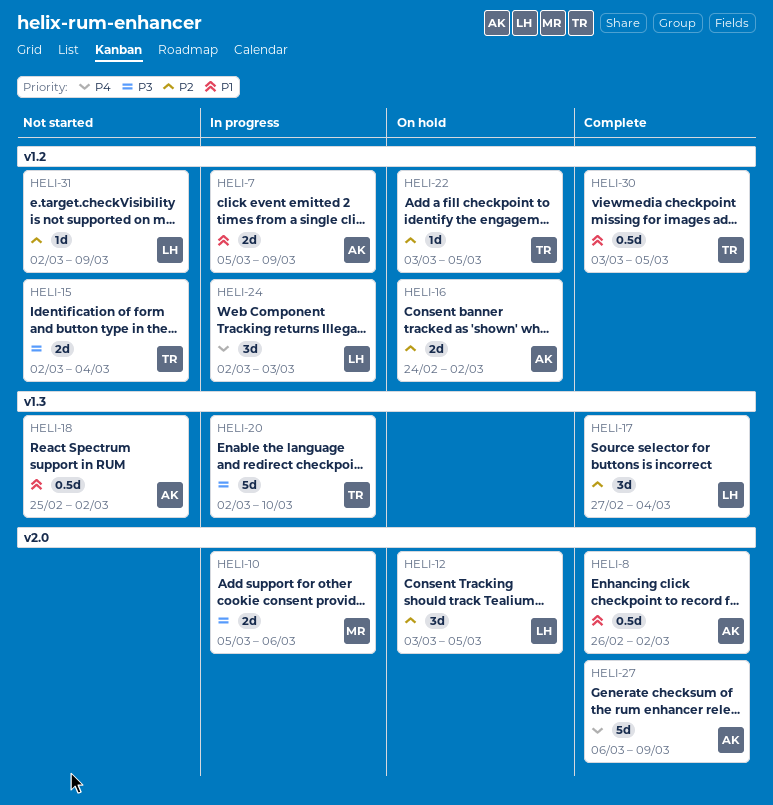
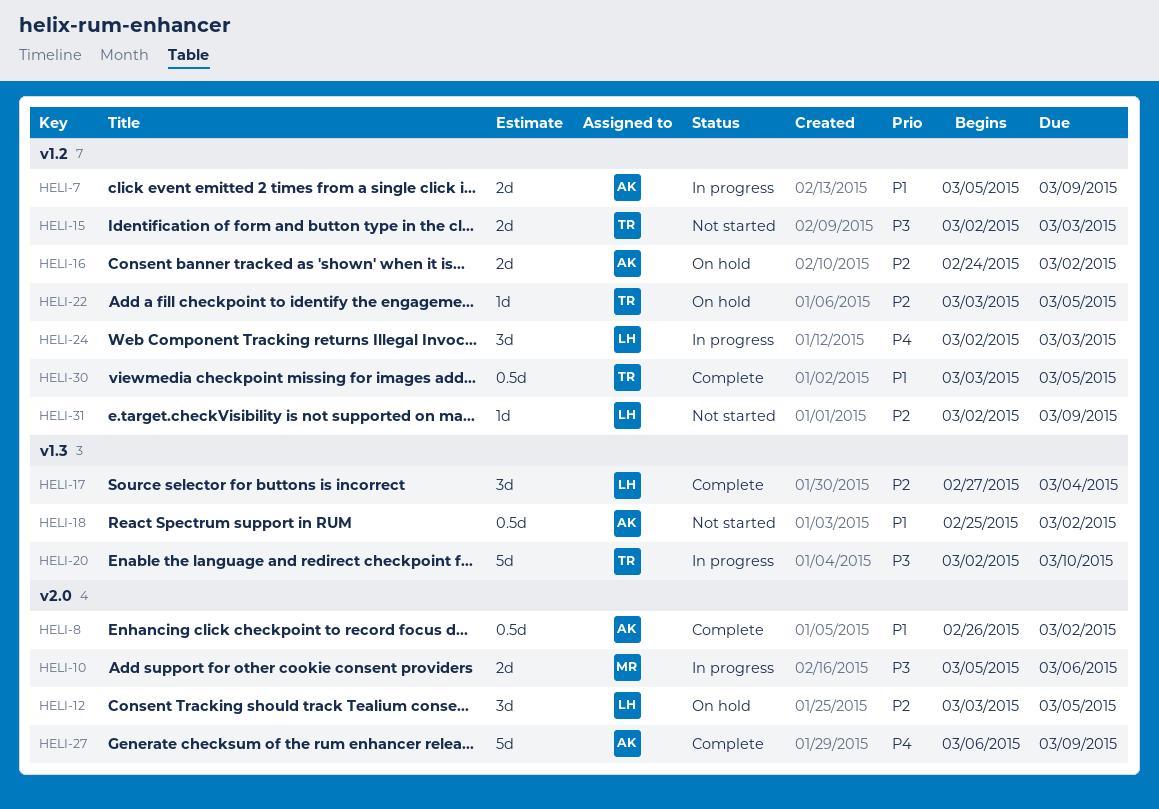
HELI-15, due: Mar 4 -> Mar 3

